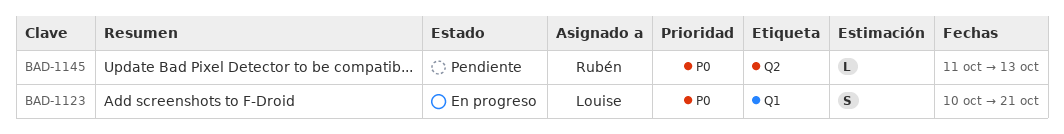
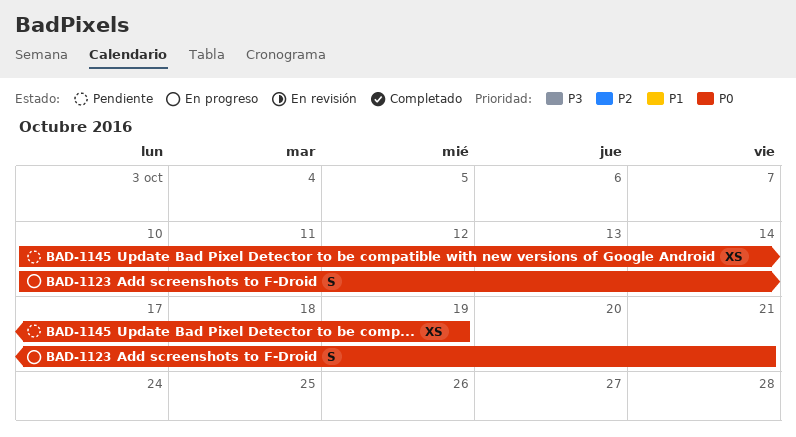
BAD-1145, estimate: L -> XS
BAD-1145, start: Oct 11 -> Oct 10
BAD-1145, due: Oct 13 -> Oct 19

